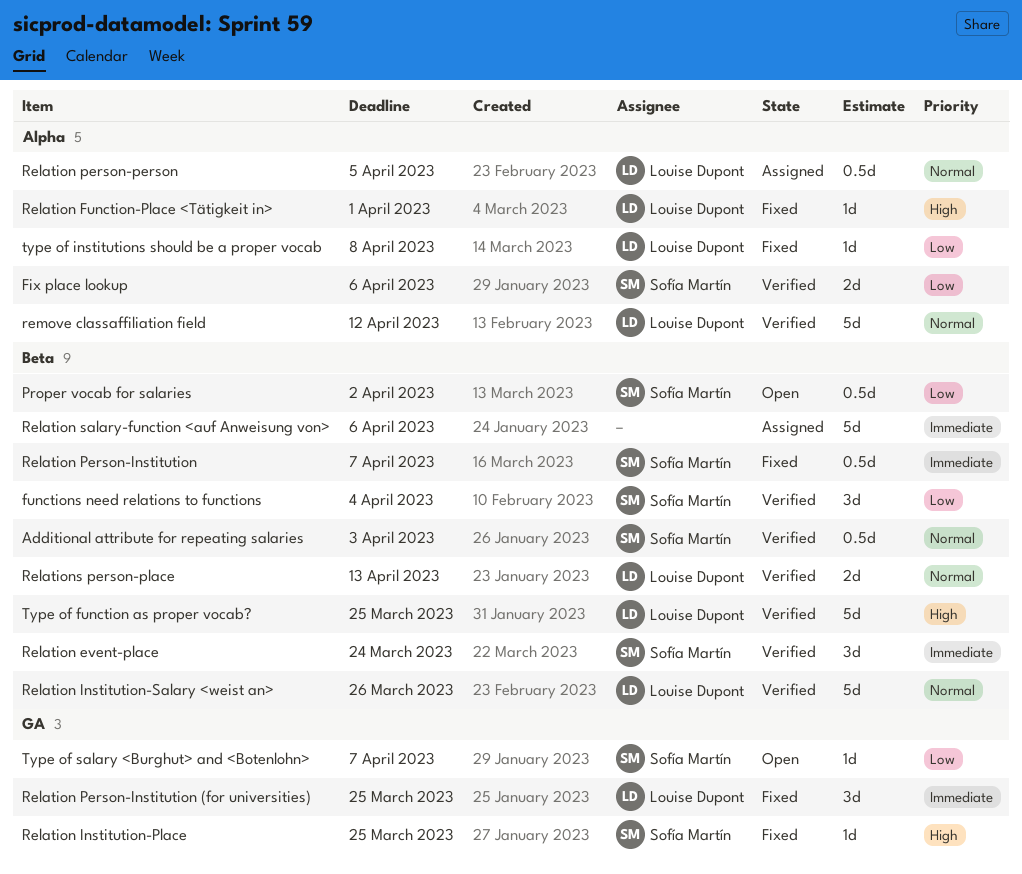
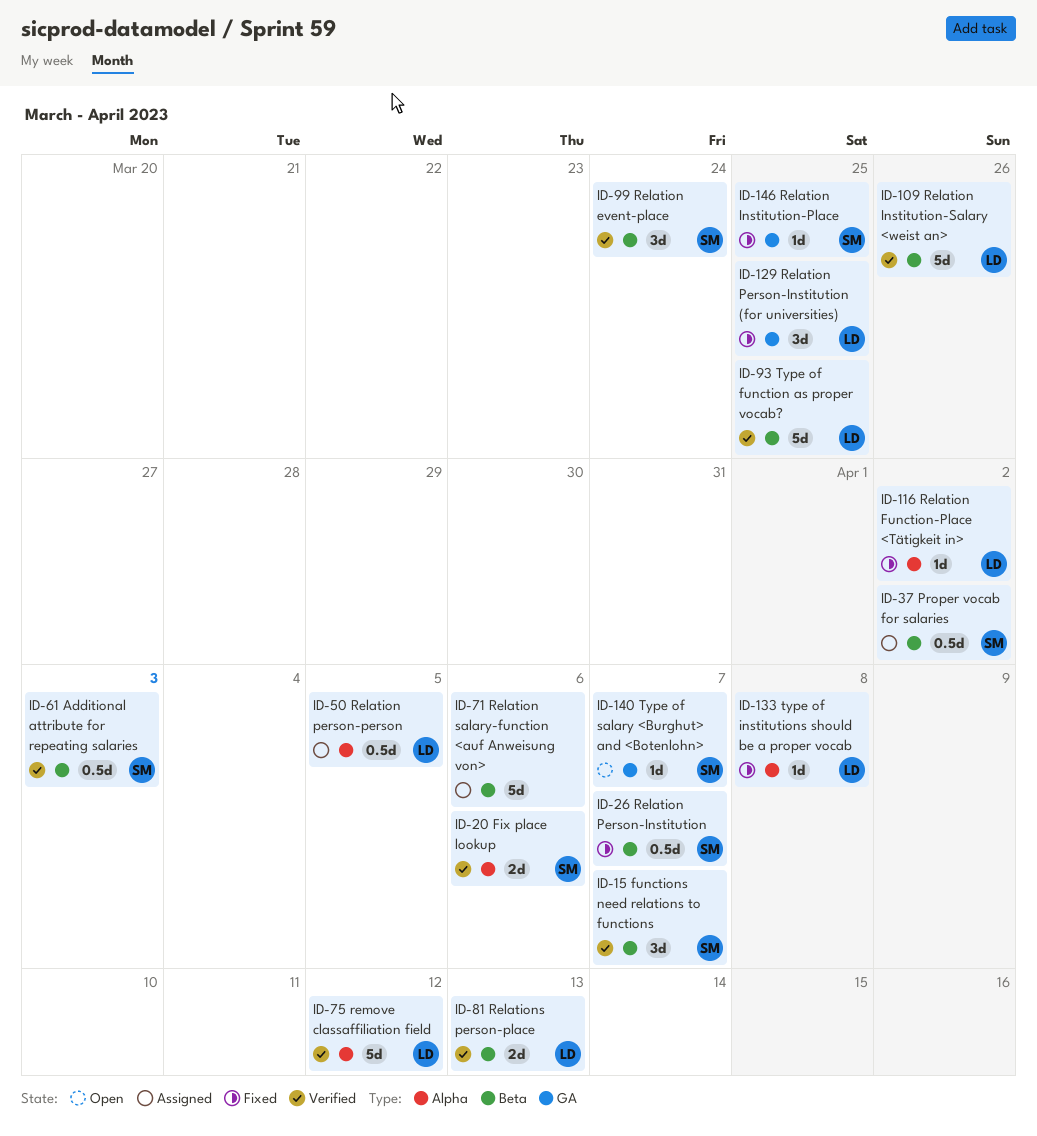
functions need relations to functions, due: Apr 4 -> Apr 7
Proper vocab for salaries, status: Open -> Assigned
Relation Function-Place <Tätigkeit in>, due: Apr 1 -> Apr 2

